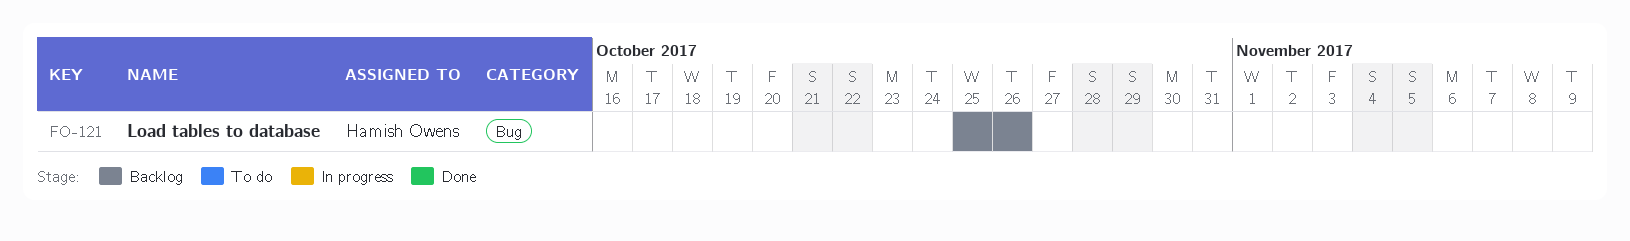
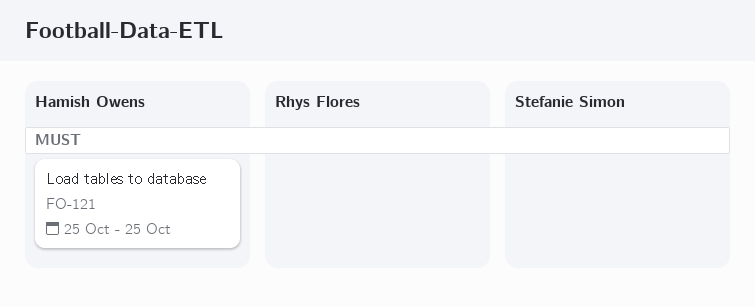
FO-121, due: Oct 26 -> Oct 25

